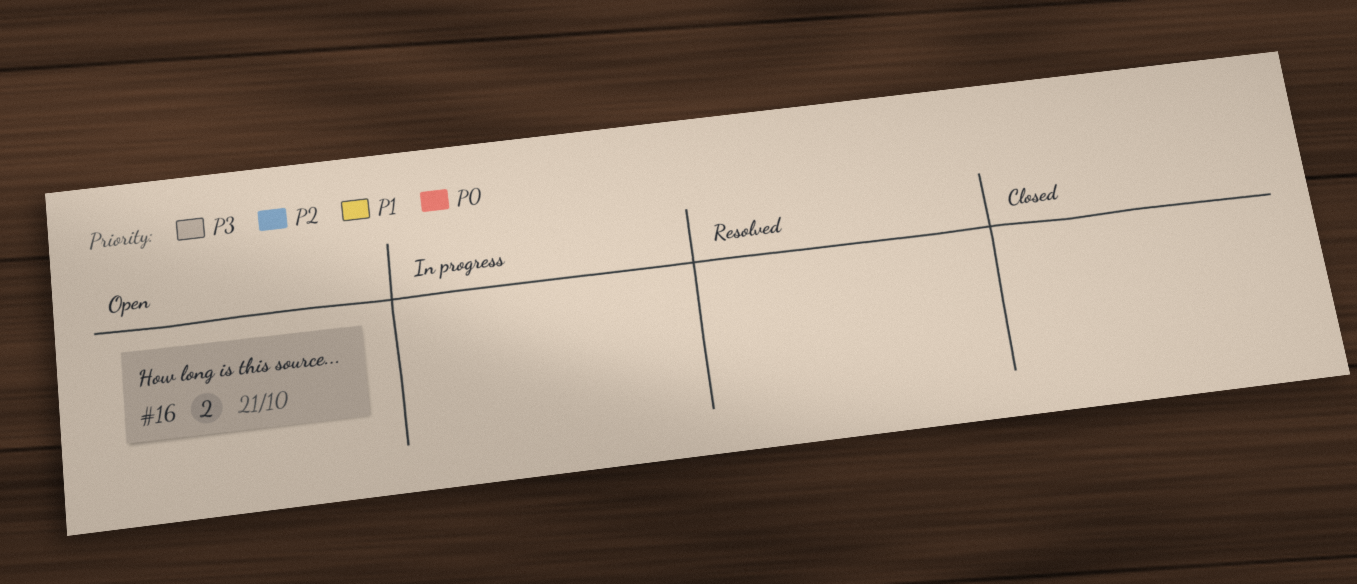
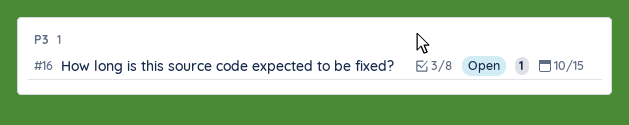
#16, estimate: 2 -> 1
#16, due: Oct 21 -> Oct 15

